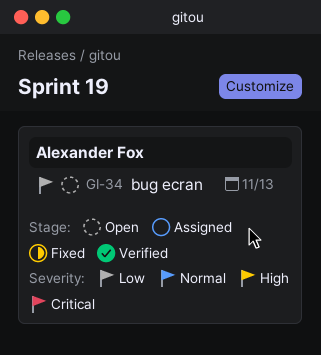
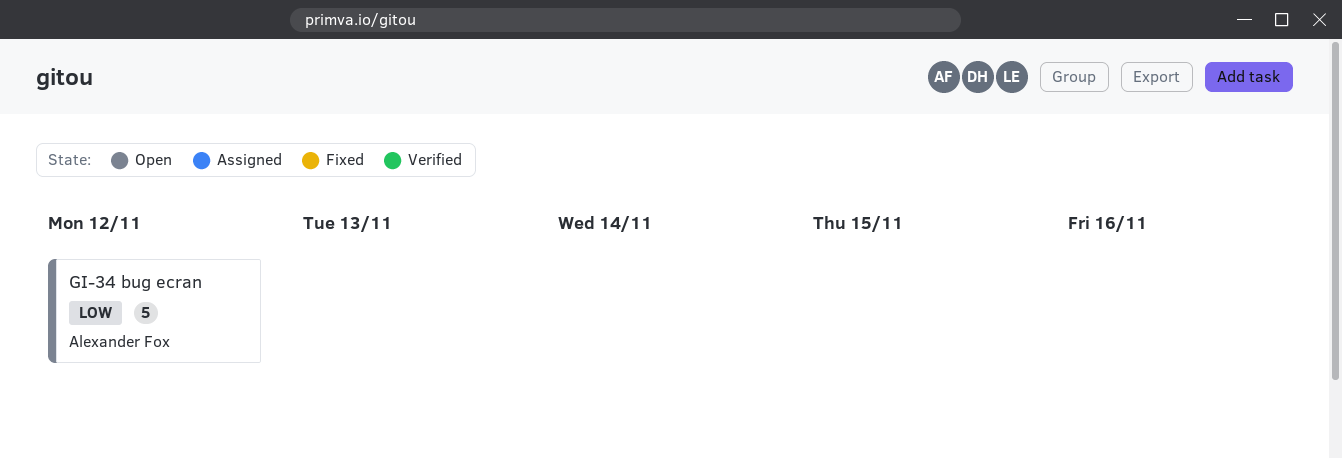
GI-34, due: Nov 13 -> Nov 12

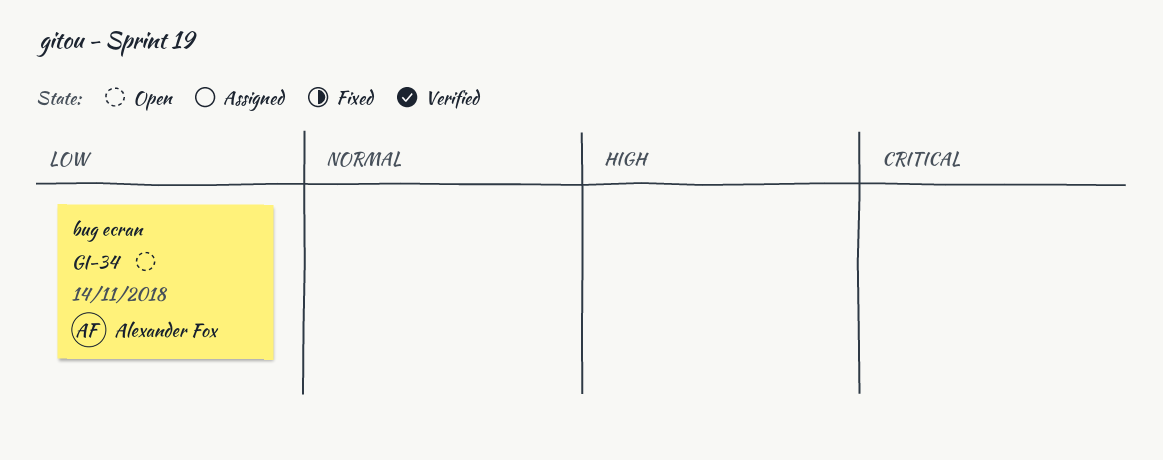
GI-34, due: Nov 12 -> Nov 14

